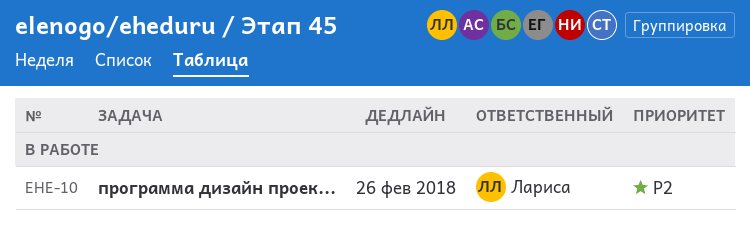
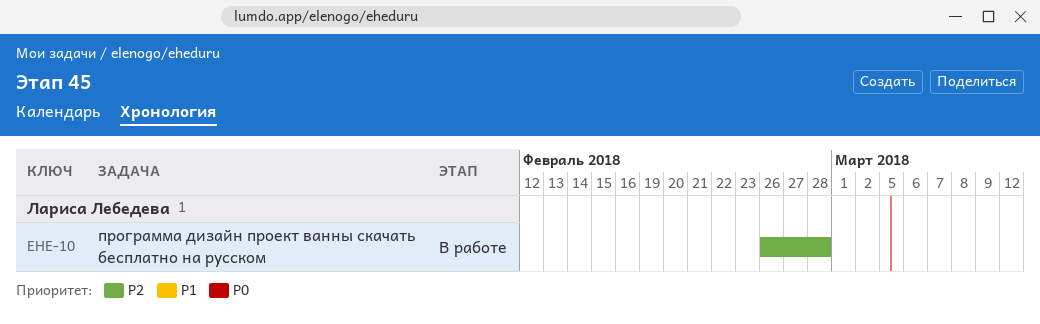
EHE-10, due: Feb 26 -> Feb 28

